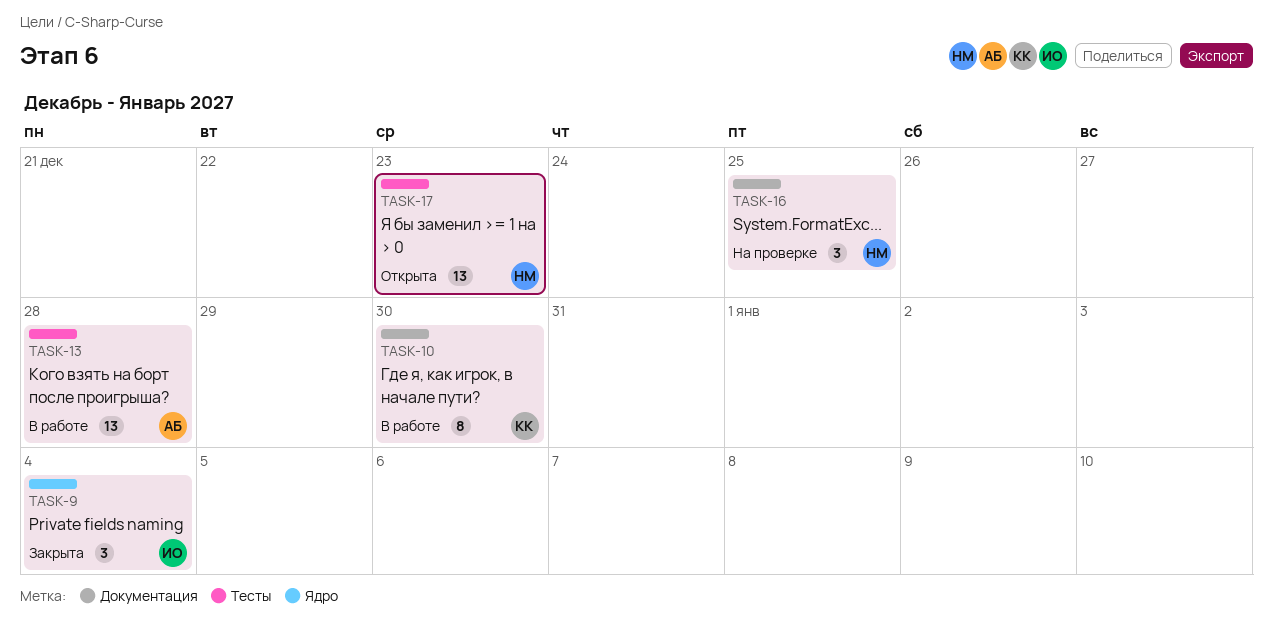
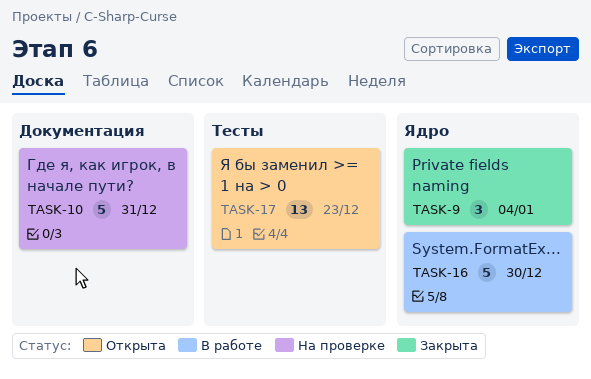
TASK-10, status: В работе -> На проверке
TASK-10, estimate: 8 -> 5
TASK-10, due: Dec 30 -> Dec 31
TASK-13: present -> none
TASK-16, status: На проверке -> В работе
TASK-16, label: Документация -> Ядро
TASK-16, estimate: 3 -> 5
TASK-16, due: Dec 25 -> Dec 30

